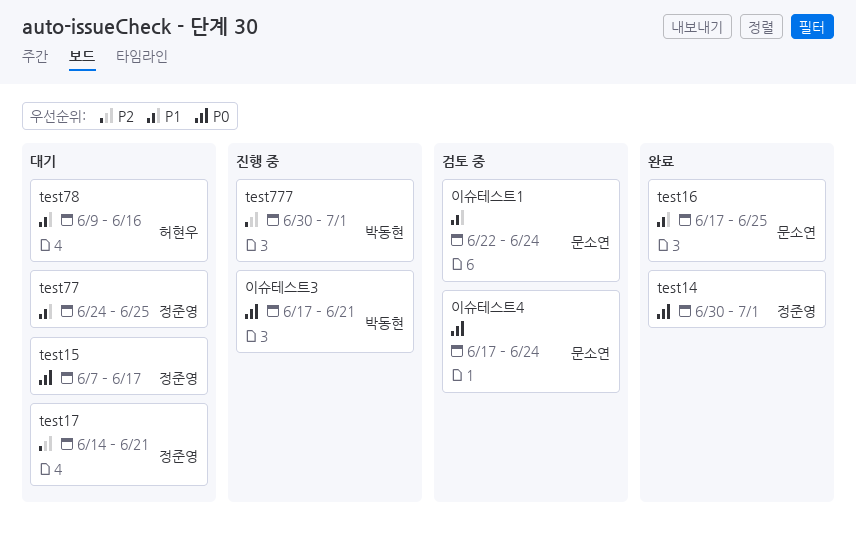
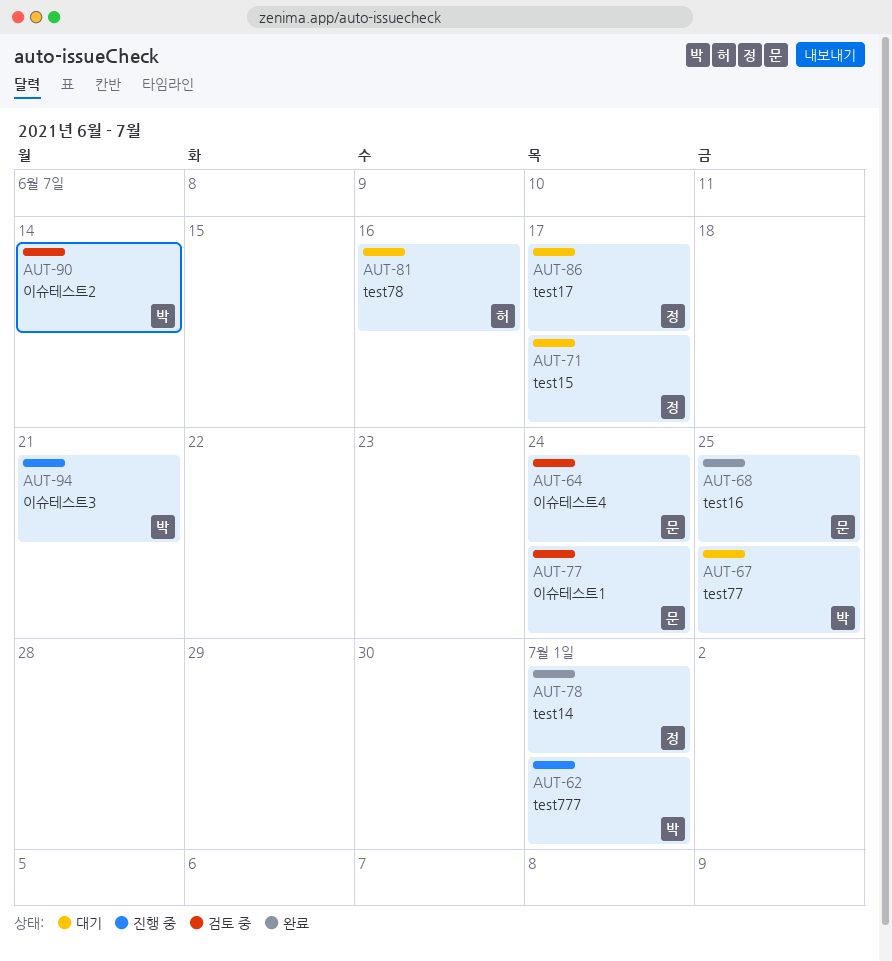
test17, due: Jun 21 -> Jun 17
test77, owner: 정준영 -> 박동현
이슈테스트2: none -> present

